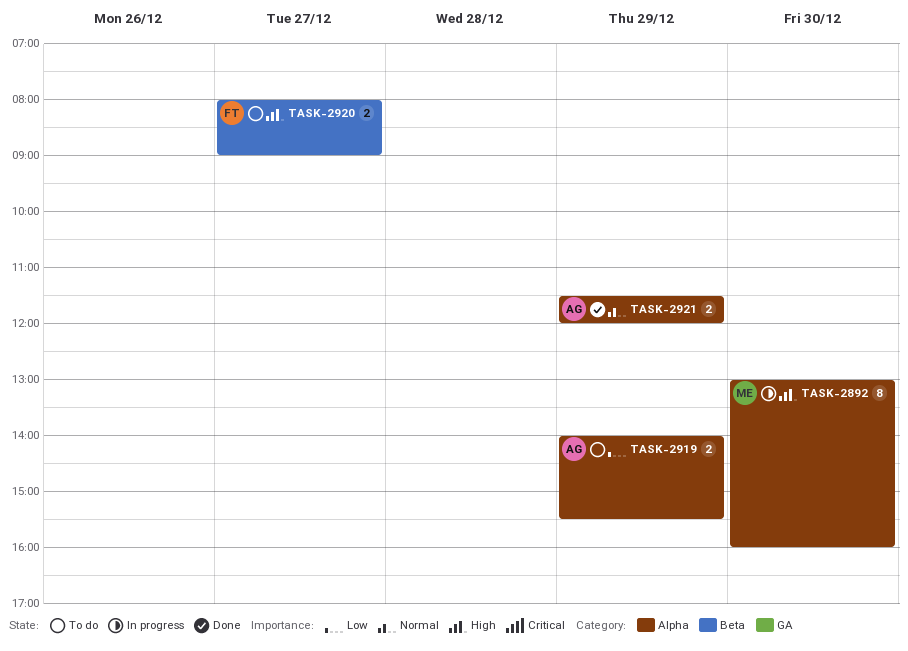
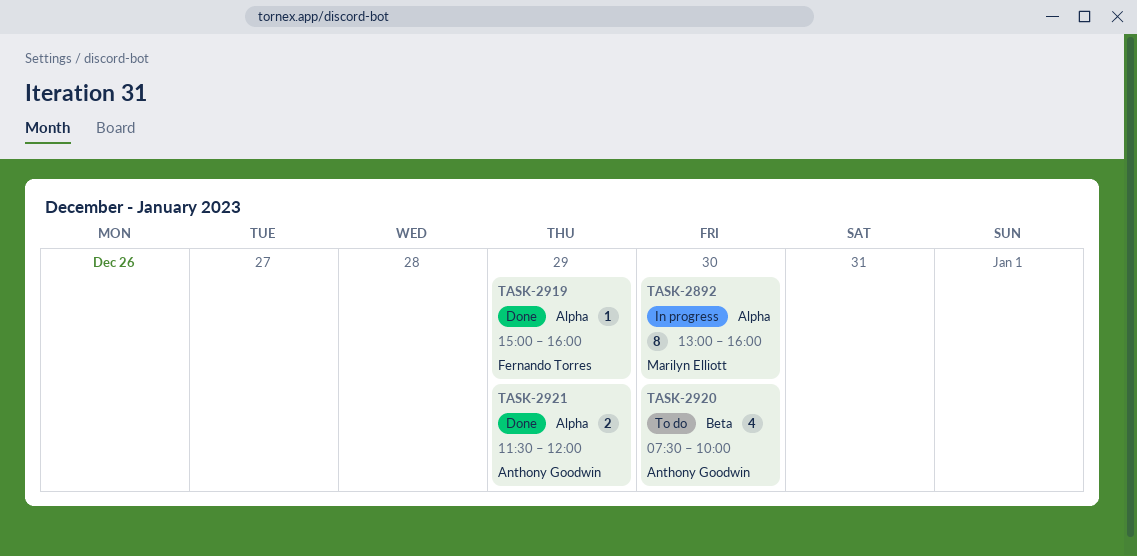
TASK-2919, status: To do -> Done
TASK-2919, owner: Anthony Goodwin -> Fernando Torres
TASK-2919, estimate: 2 -> 1
TASK-2919, begins: 14:00 -> 15:00
TASK-2919, ends: 15:30 -> 16:00
TASK-2920, owner: Fernando Torres -> Anthony Goodwin
TASK-2920, estimate: 2 -> 4
TASK-2920, day: Dec 27 -> Dec 30
TASK-2920, begins: 08:00 -> 07:30
TASK-2920, ends: 09:00 -> 10:00

